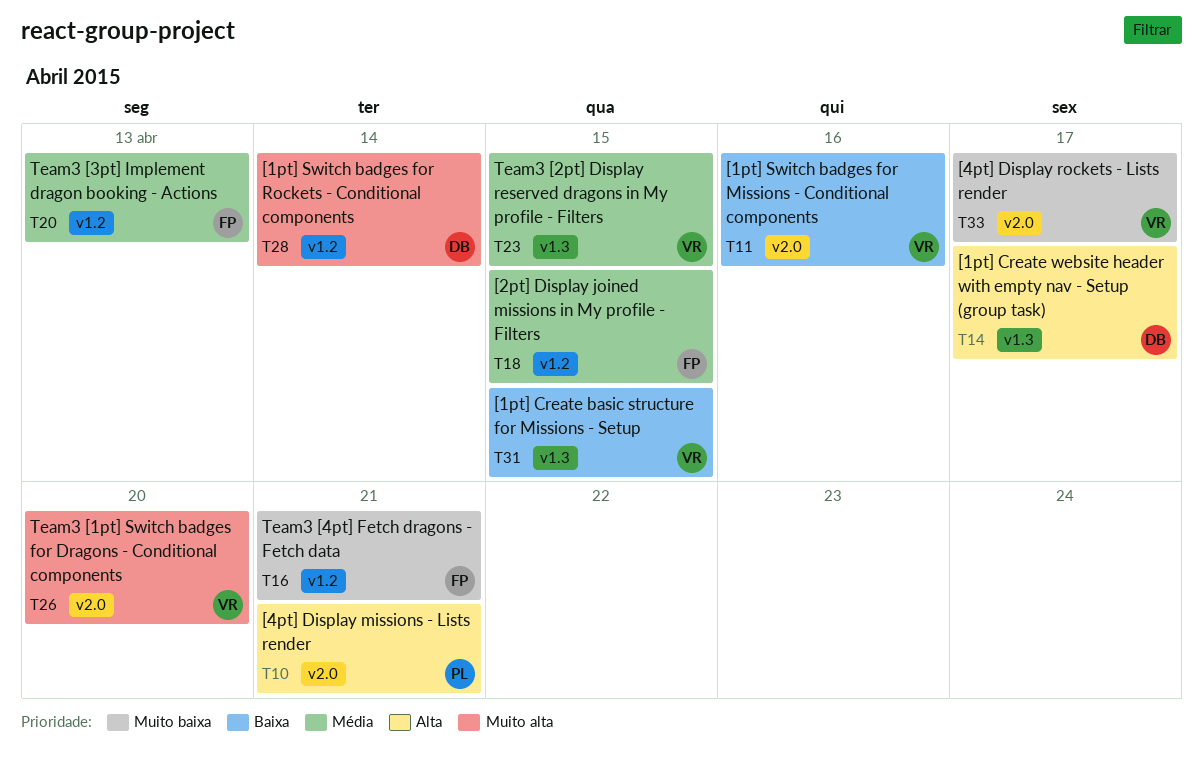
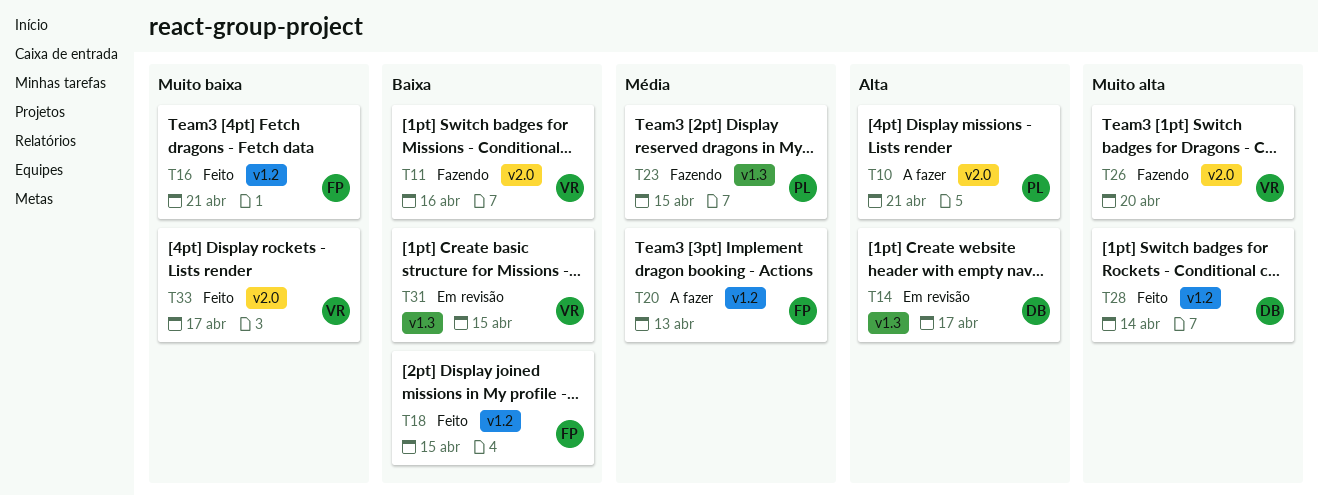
T18, priority: Média -> Baixa
T23, owner: VR -> PL

